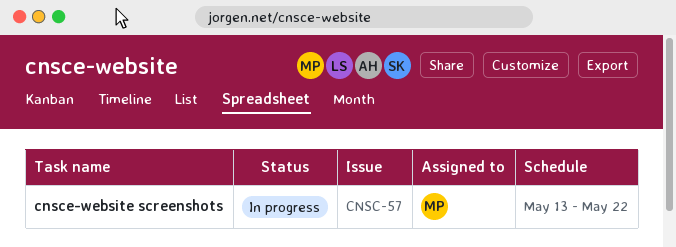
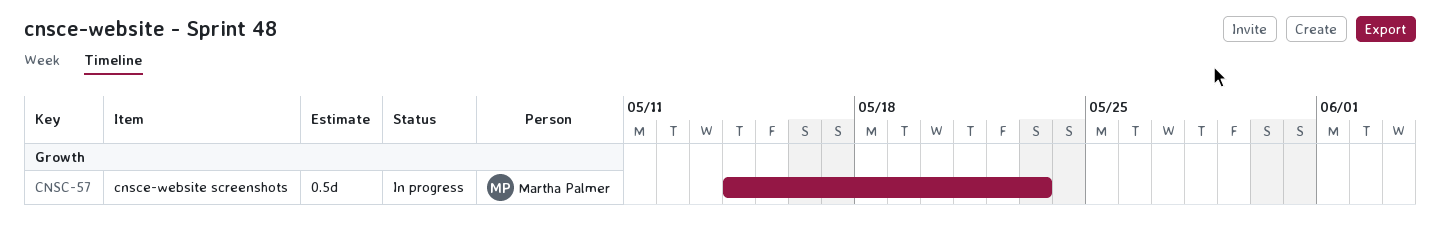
CNSC-57, start: May 13 -> May 14
CNSC-57, due: May 22 -> May 23

